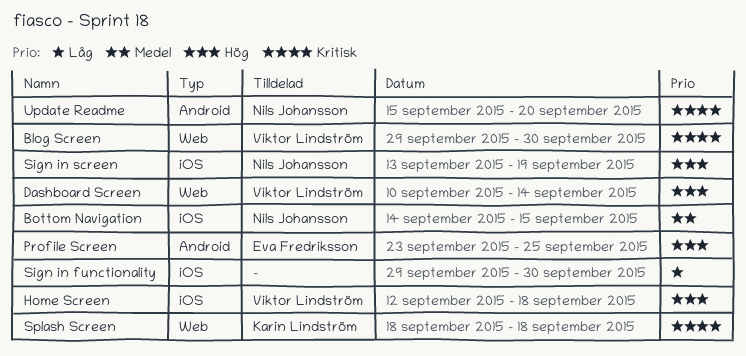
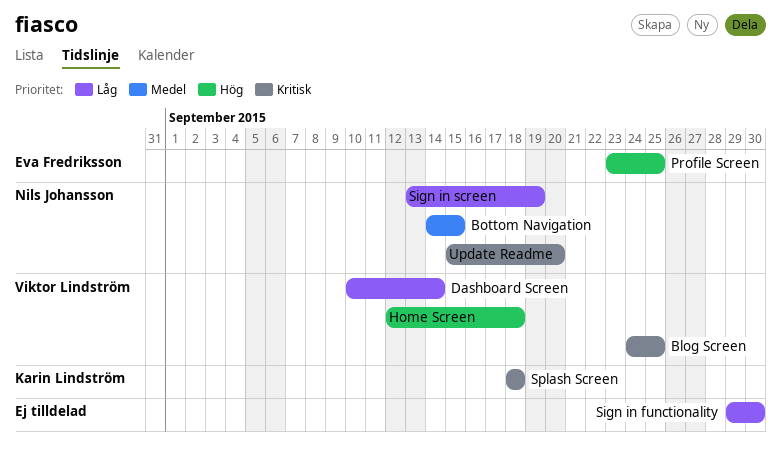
Blog Screen, start: Sep 29 -> Sep 24
Blog Screen, due: Sep 30 -> Sep 25
Dashboard Screen, priority: Hög -> Låg
Sign in screen, priority: Hög -> Låg

